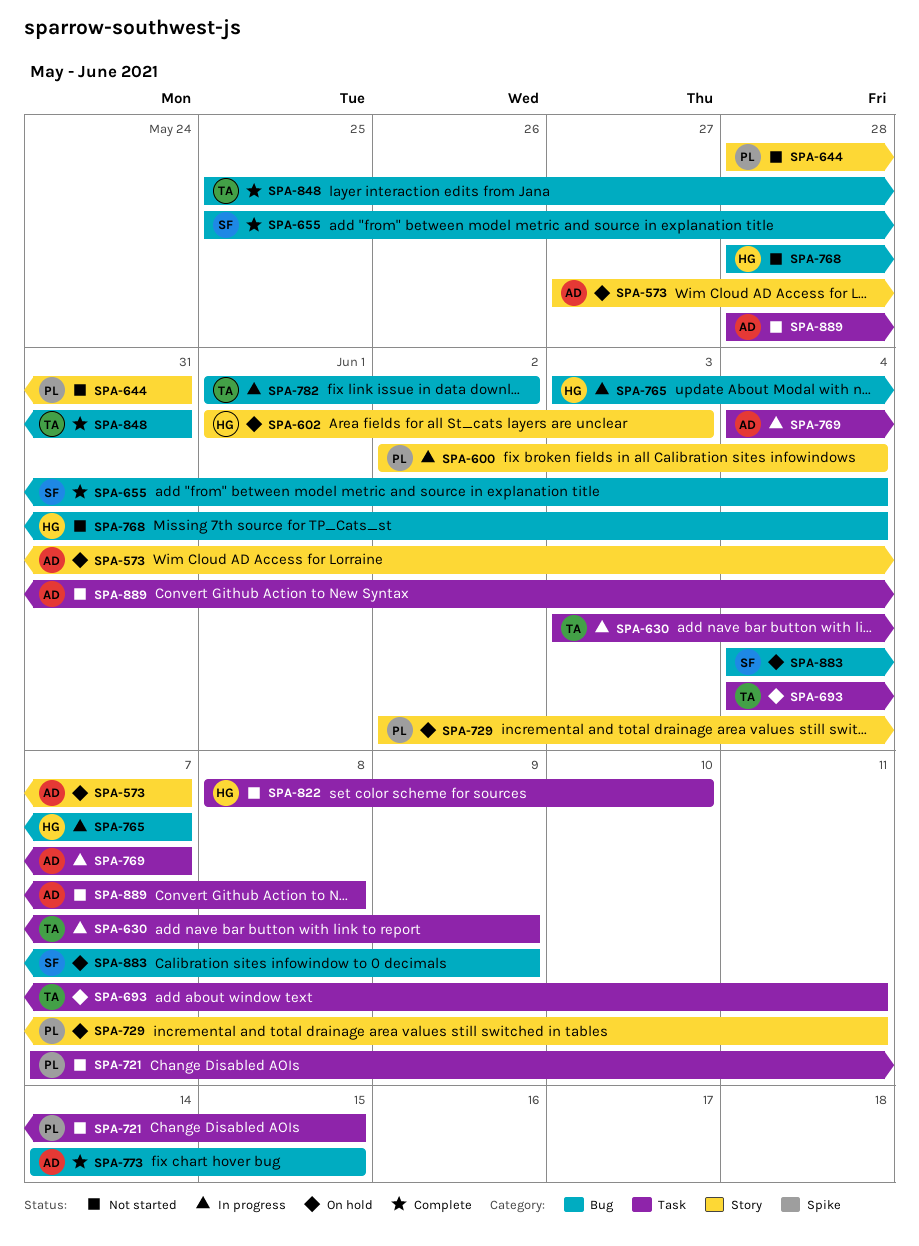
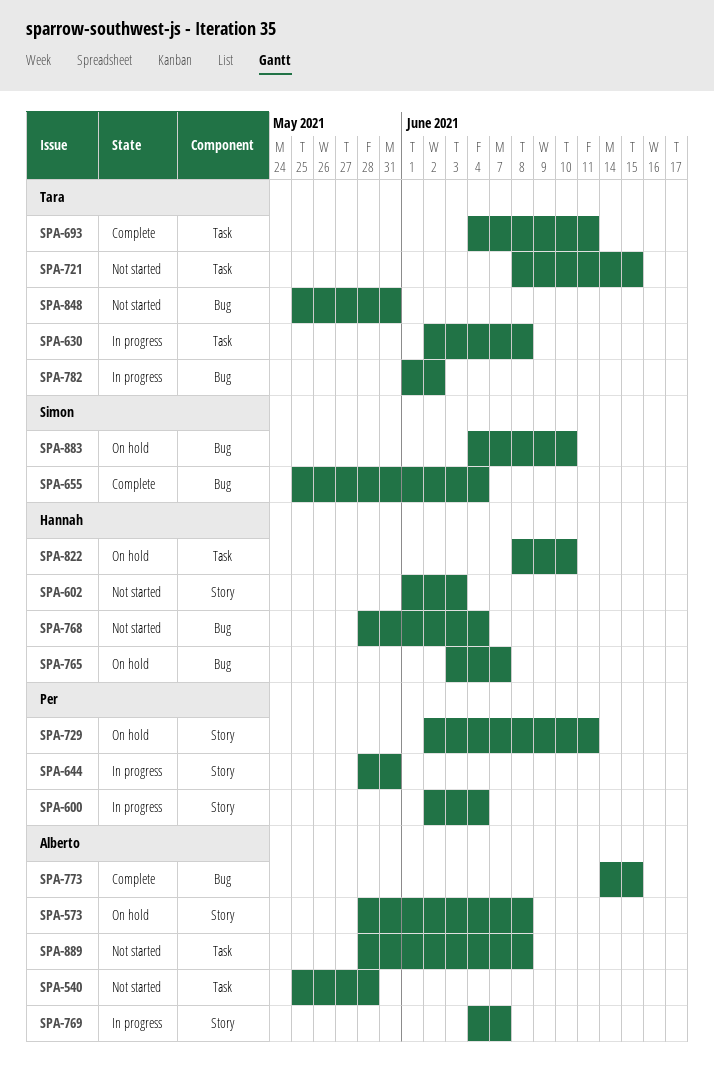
SPA-540: none -> present
SPA-573, start: May 27 -> May 28
SPA-573, due: Jun 7 -> Jun 8
SPA-602, status: On hold -> Not started
SPA-630, start: Jun 3 -> Jun 2
SPA-630, due: Jun 9 -> Jun 8
SPA-644, status: Not started -> In progress
SPA-693, status: On hold -> Complete
SPA-721, owner: Per -> Tara
SPA-721, start: Jun 7 -> Jun 8
SPA-765, status: In progress -> On hold
SPA-769, label: Task -> Story
SPA-822, status: Not started -> On hold
SPA-848, status: Complete -> Not started
SPA-883, due: Jun 9 -> Jun 10

